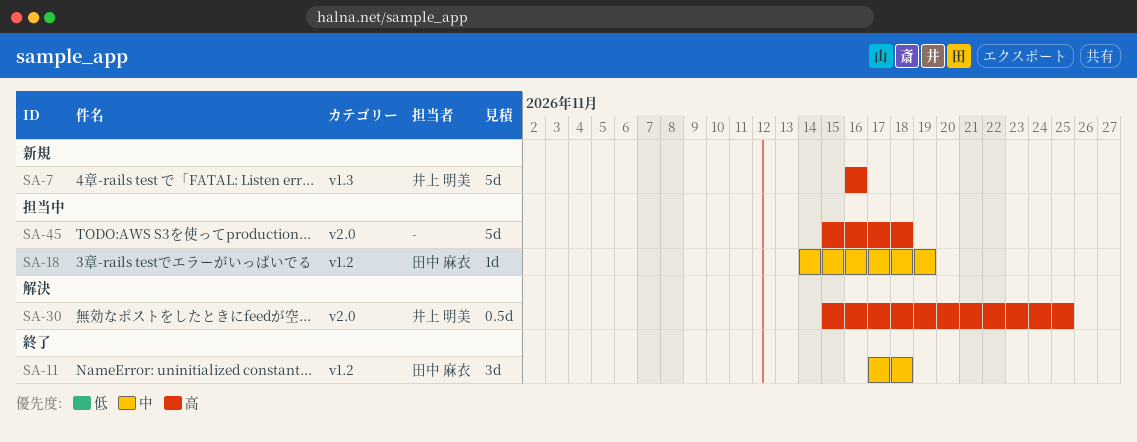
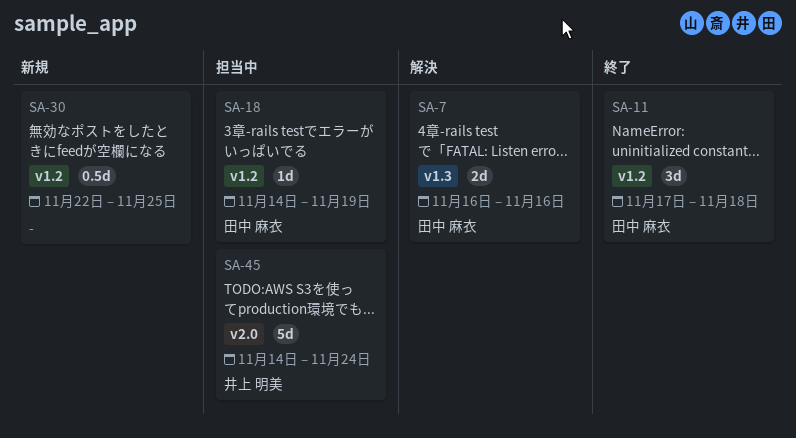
SA-7, status: 新規 -> 解決
SA-7, owner: 井上 明美 -> 田中 麻衣
SA-7, estimate: 5d -> 2d
SA-30, status: 解決 -> 新規
SA-30, owner: 井上 明美 -> none
SA-30, label: v2.0 -> v1.2
SA-30, start: Nov 15 -> Nov 22
SA-45, owner: none -> 井上 明美
SA-45, start: Nov 15 -> Nov 14
SA-45, due: Nov 18 -> Nov 24

